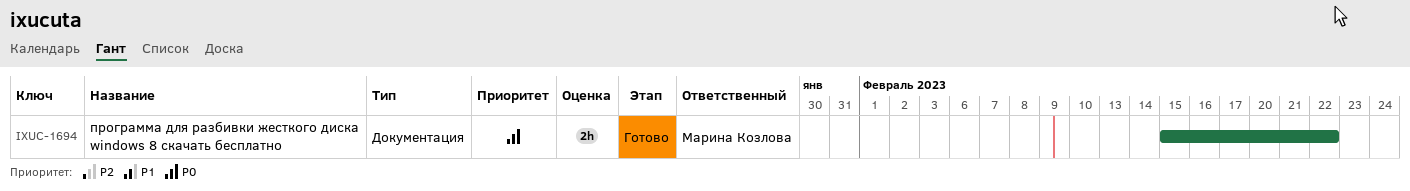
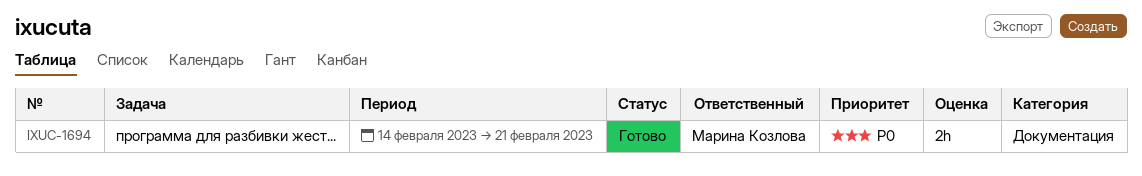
IXUC-1694, start: Feb 15 -> Feb 14
IXUC-1694, due: Feb 22 -> Feb 21

